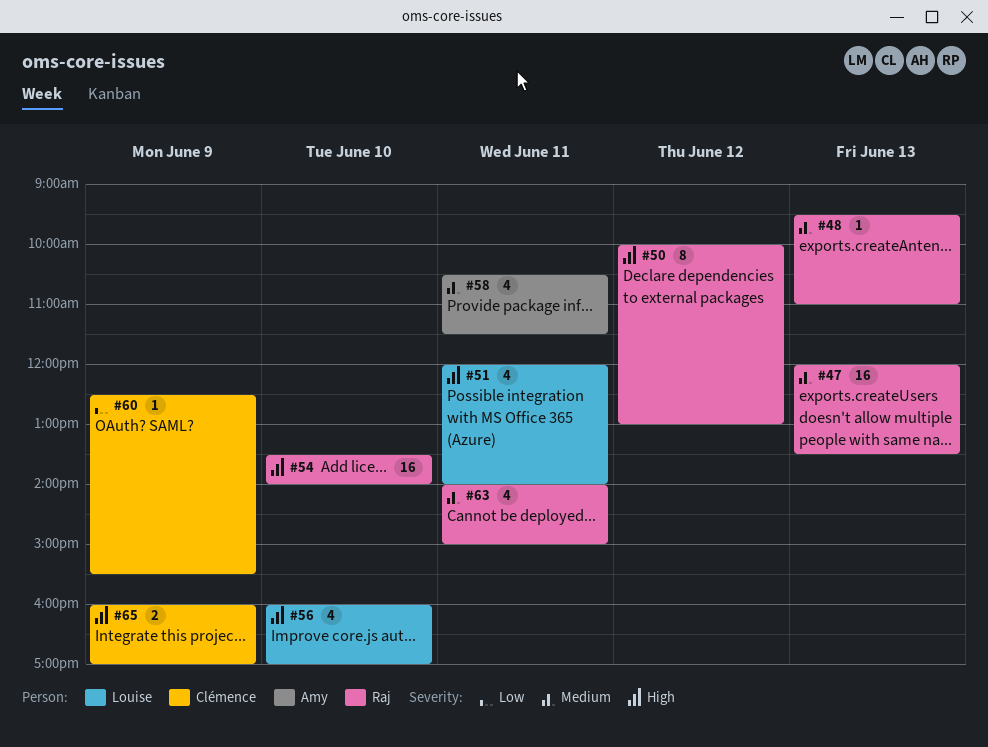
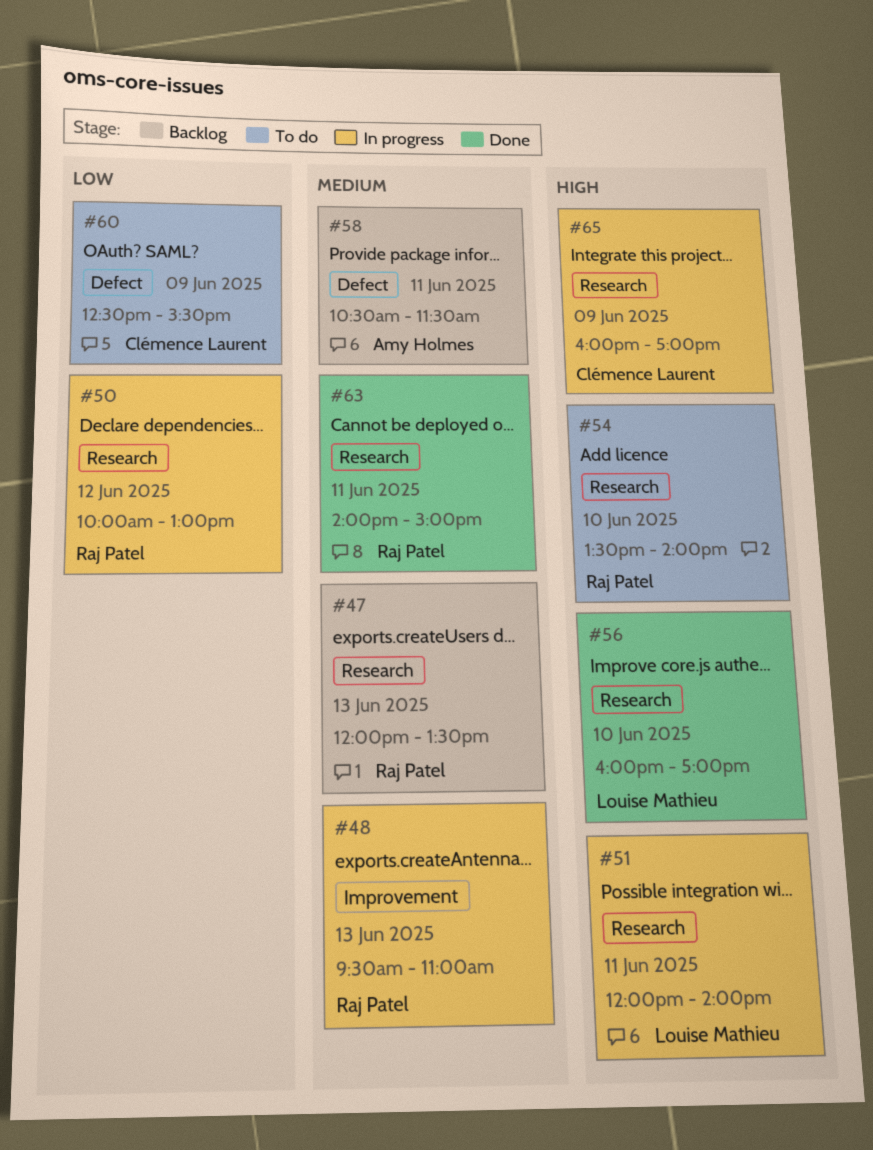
#50, priority: High -> Low

